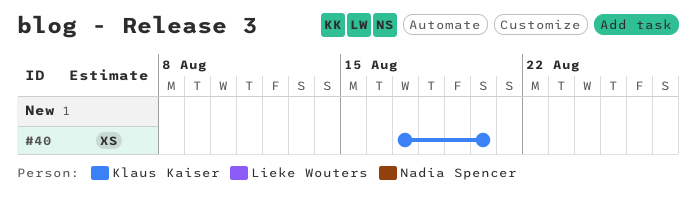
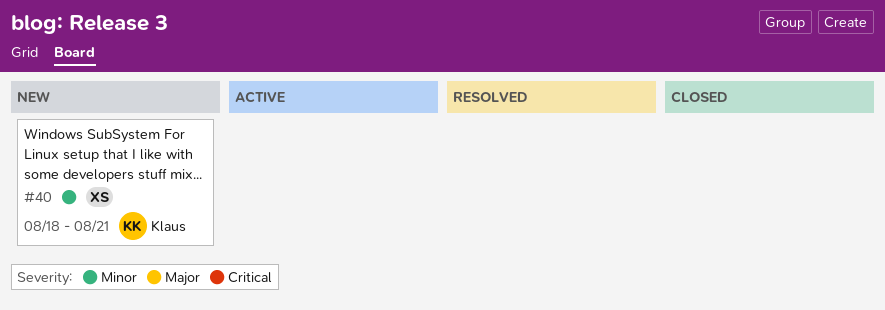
#40, start: Aug 17 -> Aug 18
#40, due: Aug 20 -> Aug 21

